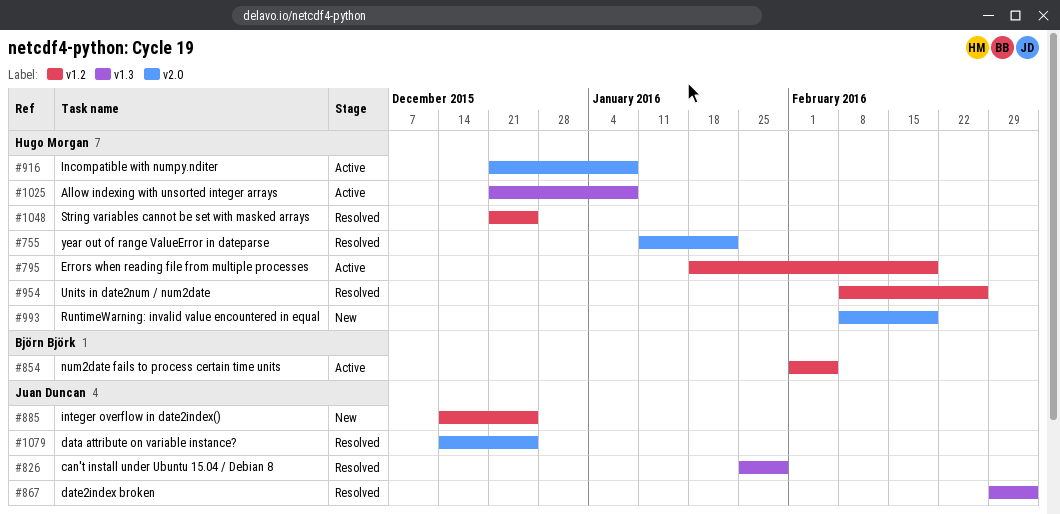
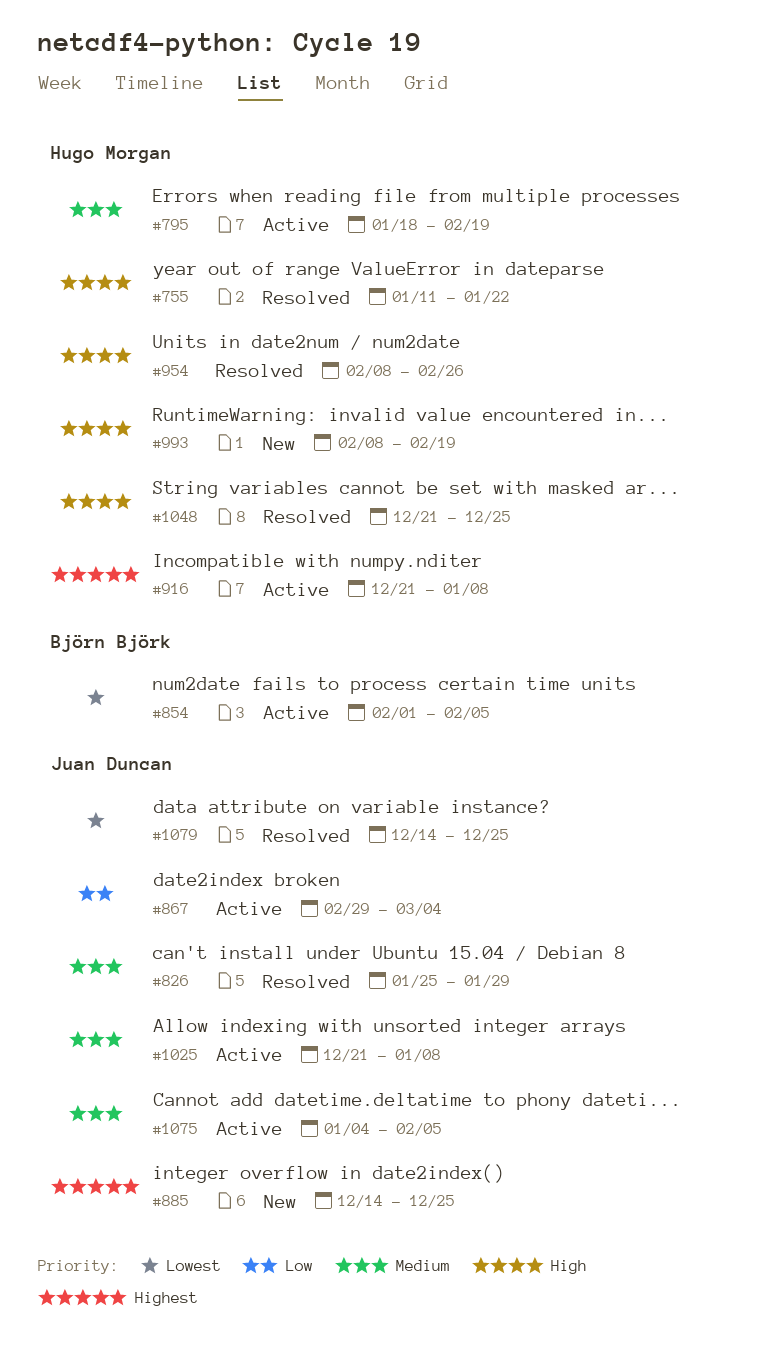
#867, status: Resolved -> Active
#1025, owner: Hugo Morgan -> Juan Duncan
#1075: none -> present

